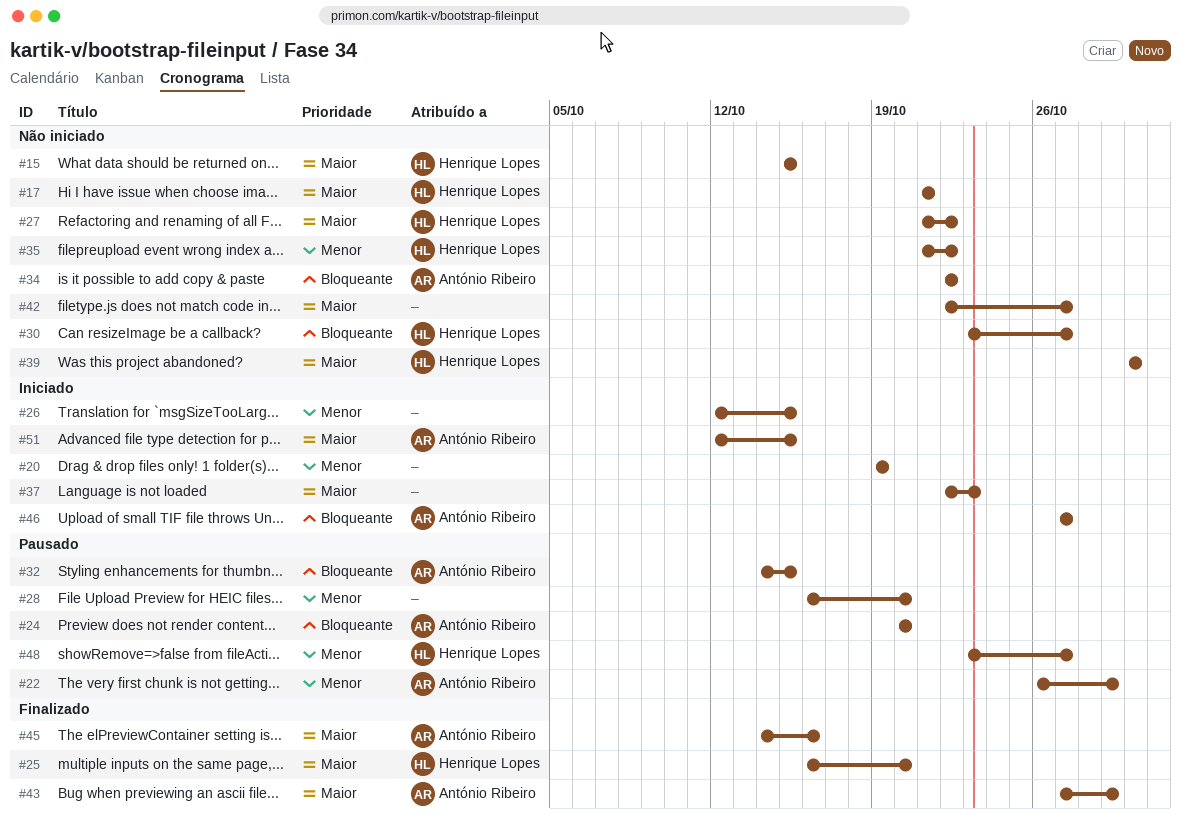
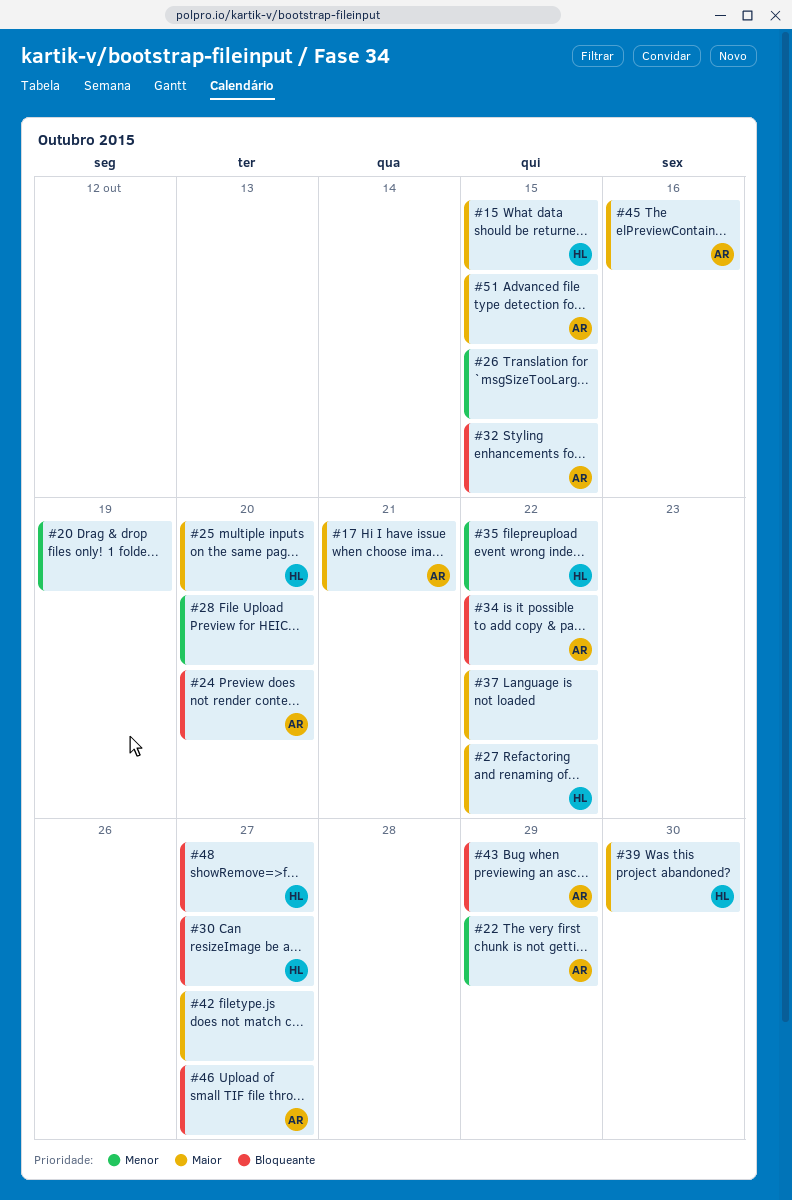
#17, owner: Henrique Lopes -> António Ribeiro
#37, due: Oct 23 -> Oct 22
#43, priority: Maior -> Bloqueante
#48, priority: Menor -> Bloqueante

